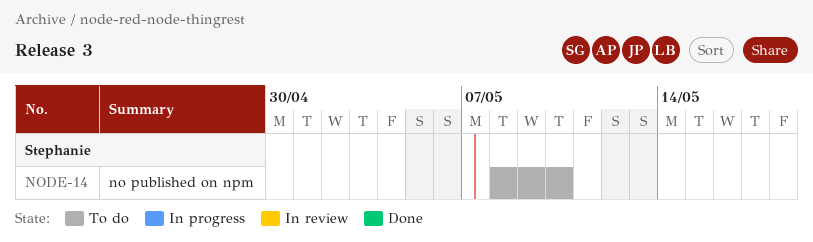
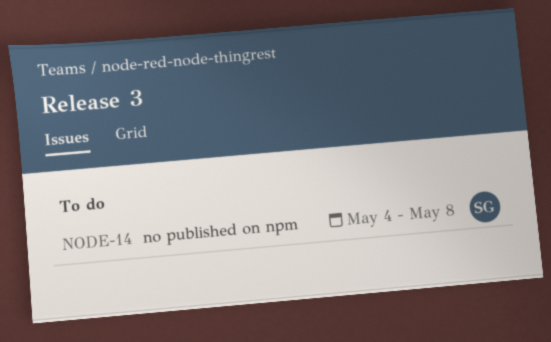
NODE-14, start: May 8 -> May 4
NODE-14, due: May 10 -> May 8

